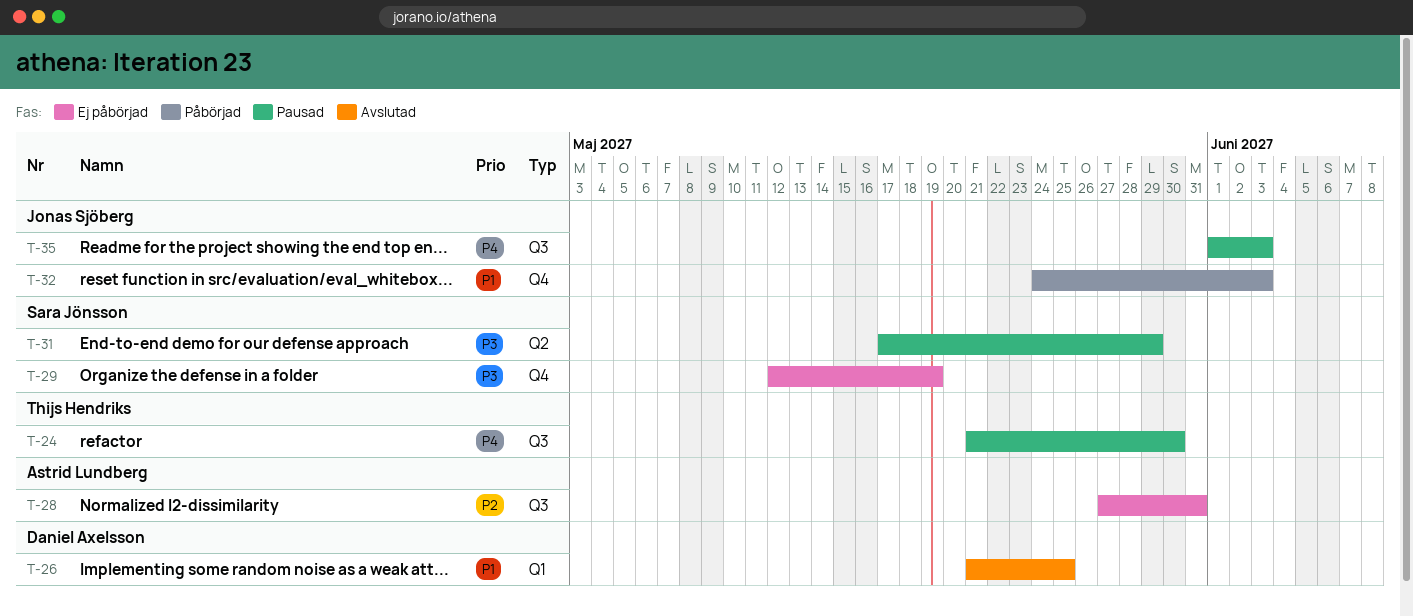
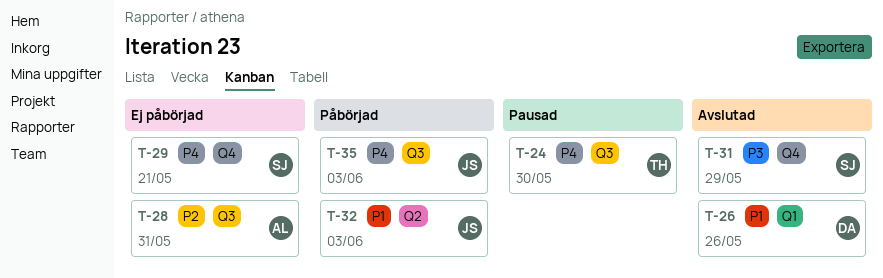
T-26, due: May 25 -> May 26
T-29, priority: P3 -> P4
T-29, due: May 19 -> May 21
T-31, status: Pausad -> Avslutad
T-31, label: Q2 -> Q4
T-32, label: Q4 -> Q2
T-35, status: Pausad -> Påbörjad

